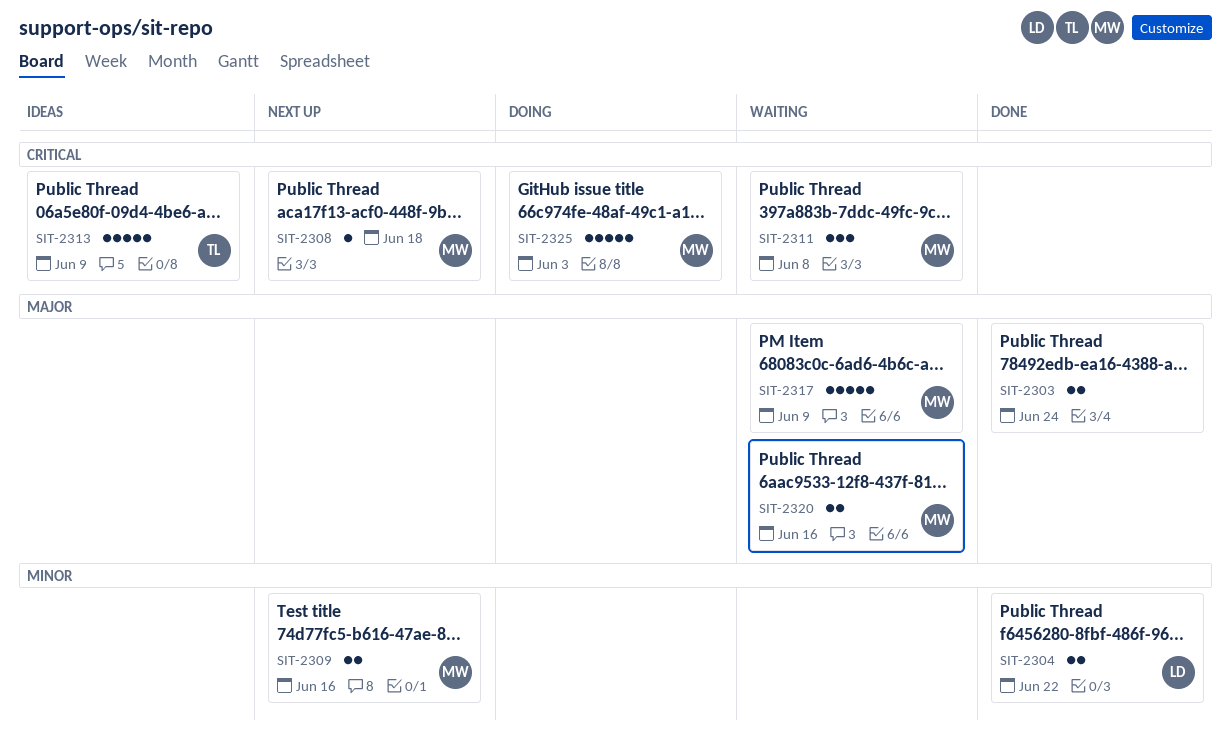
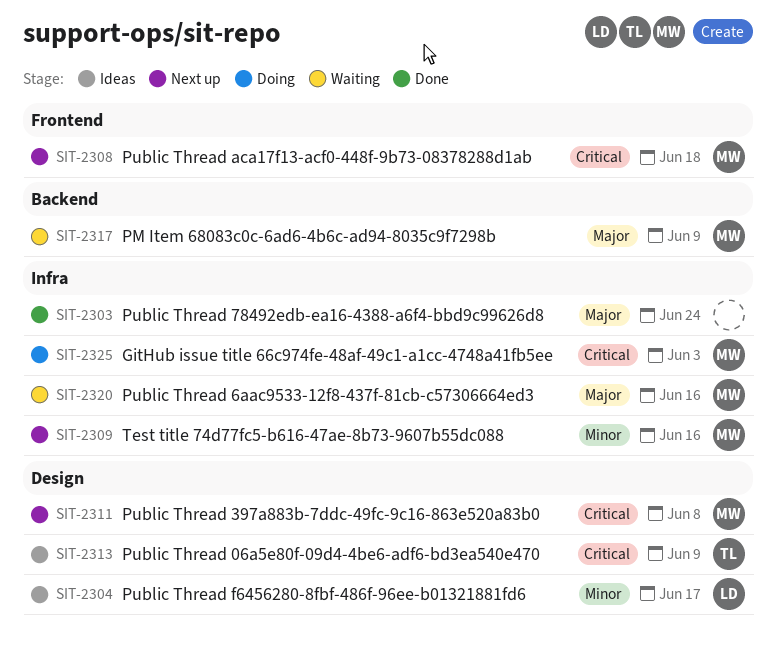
SIT-2304, status: Done -> Ideas
SIT-2304, due: Jun 22 -> Jun 17
SIT-2311, status: Waiting -> Next up

